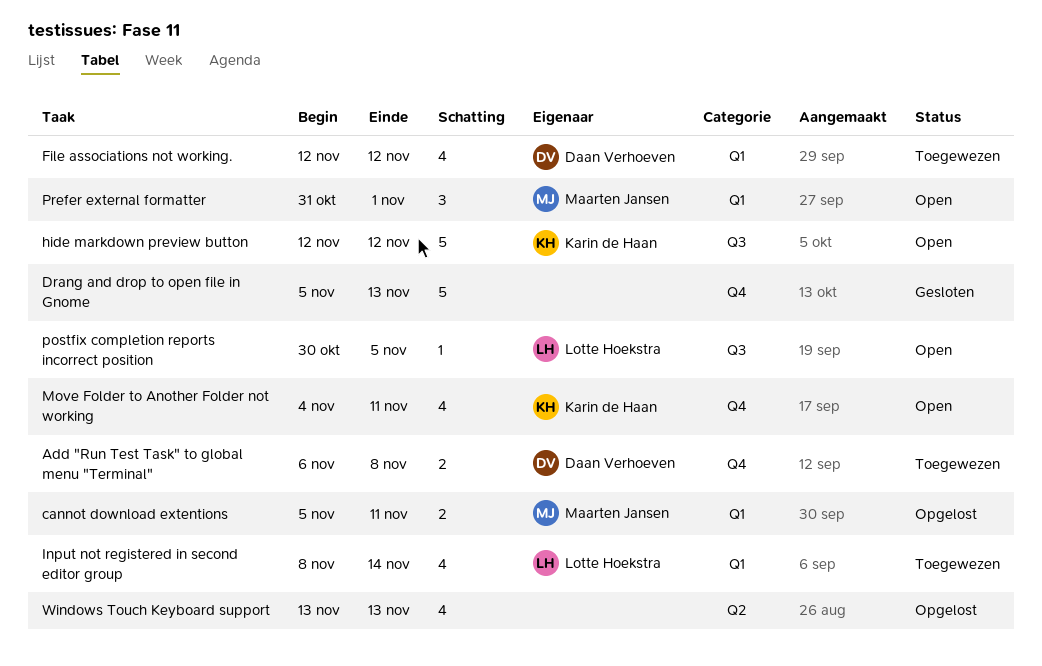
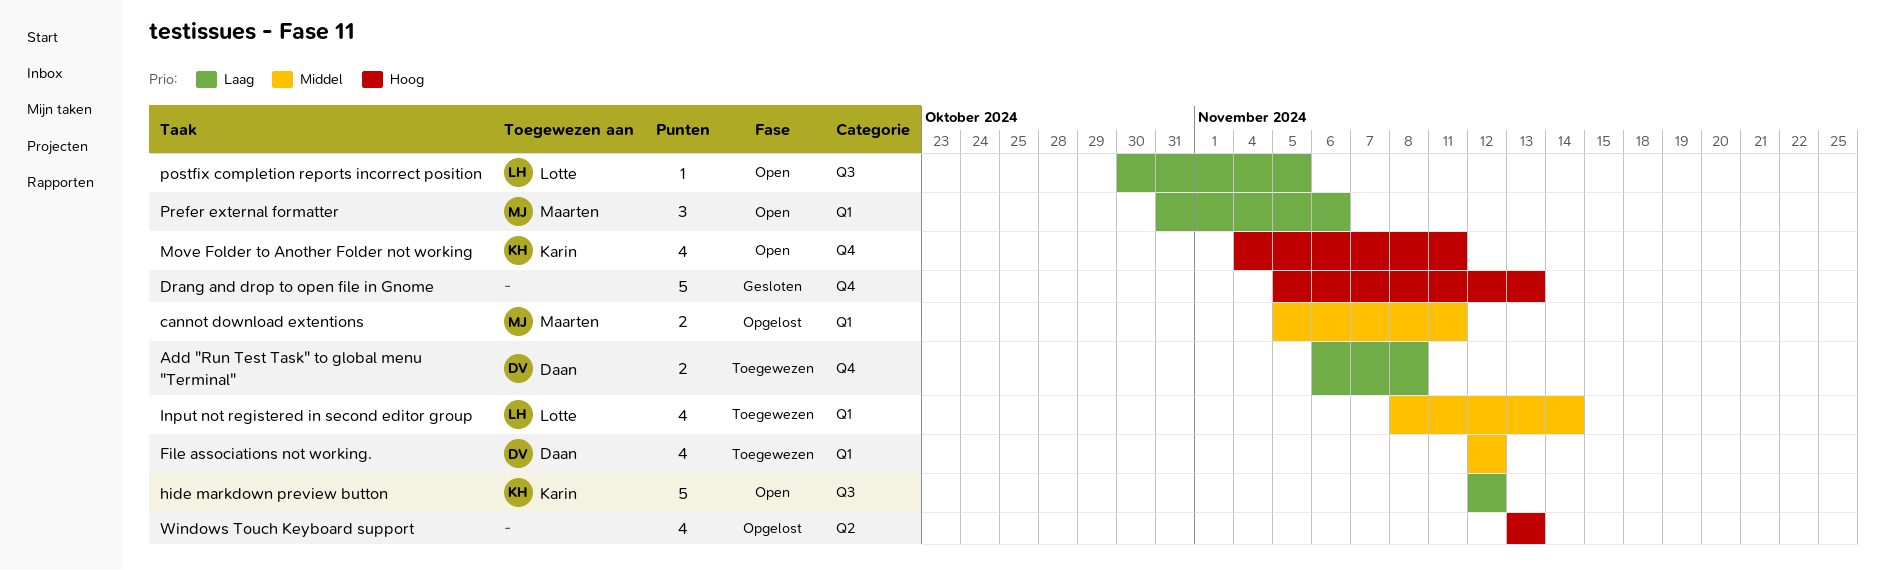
Prefer external formatter, due: Nov 1 -> Nov 6

